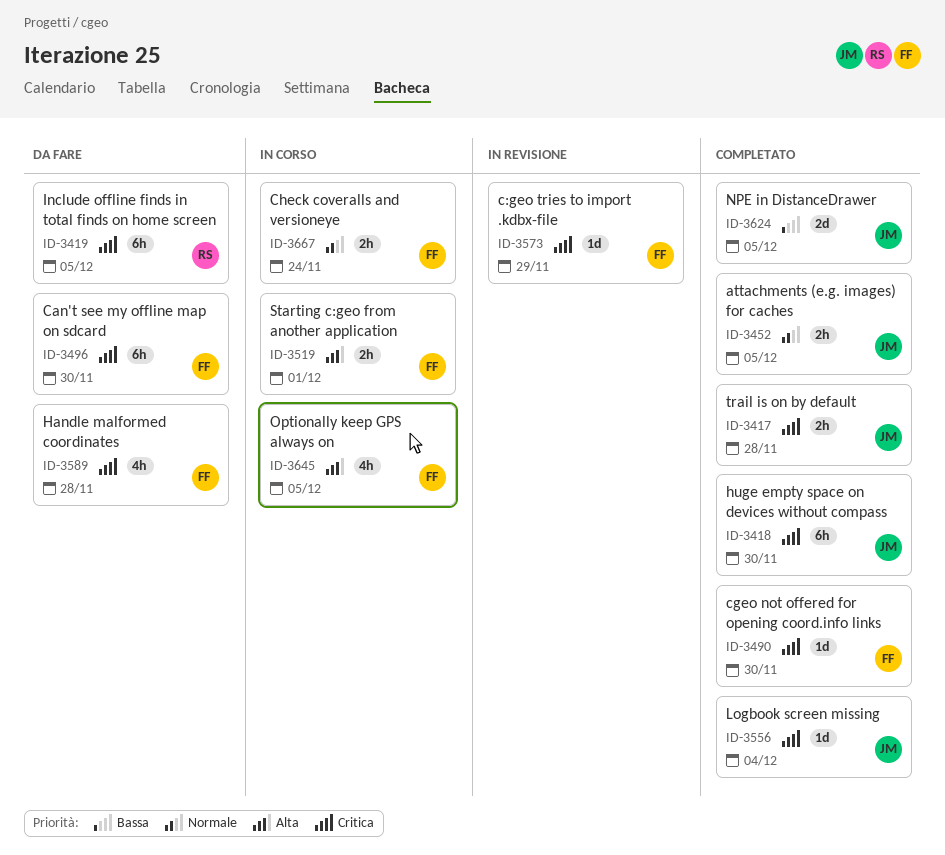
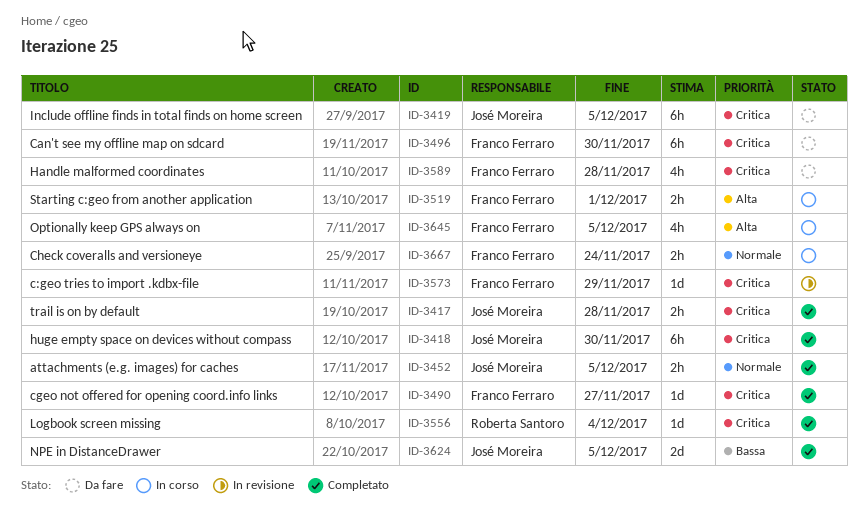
ID-3419, owner: Roberta Santoro -> José Moreira
ID-3490, due: Nov 30 -> Nov 27
ID-3556, owner: José Moreira -> Roberta Santoro

